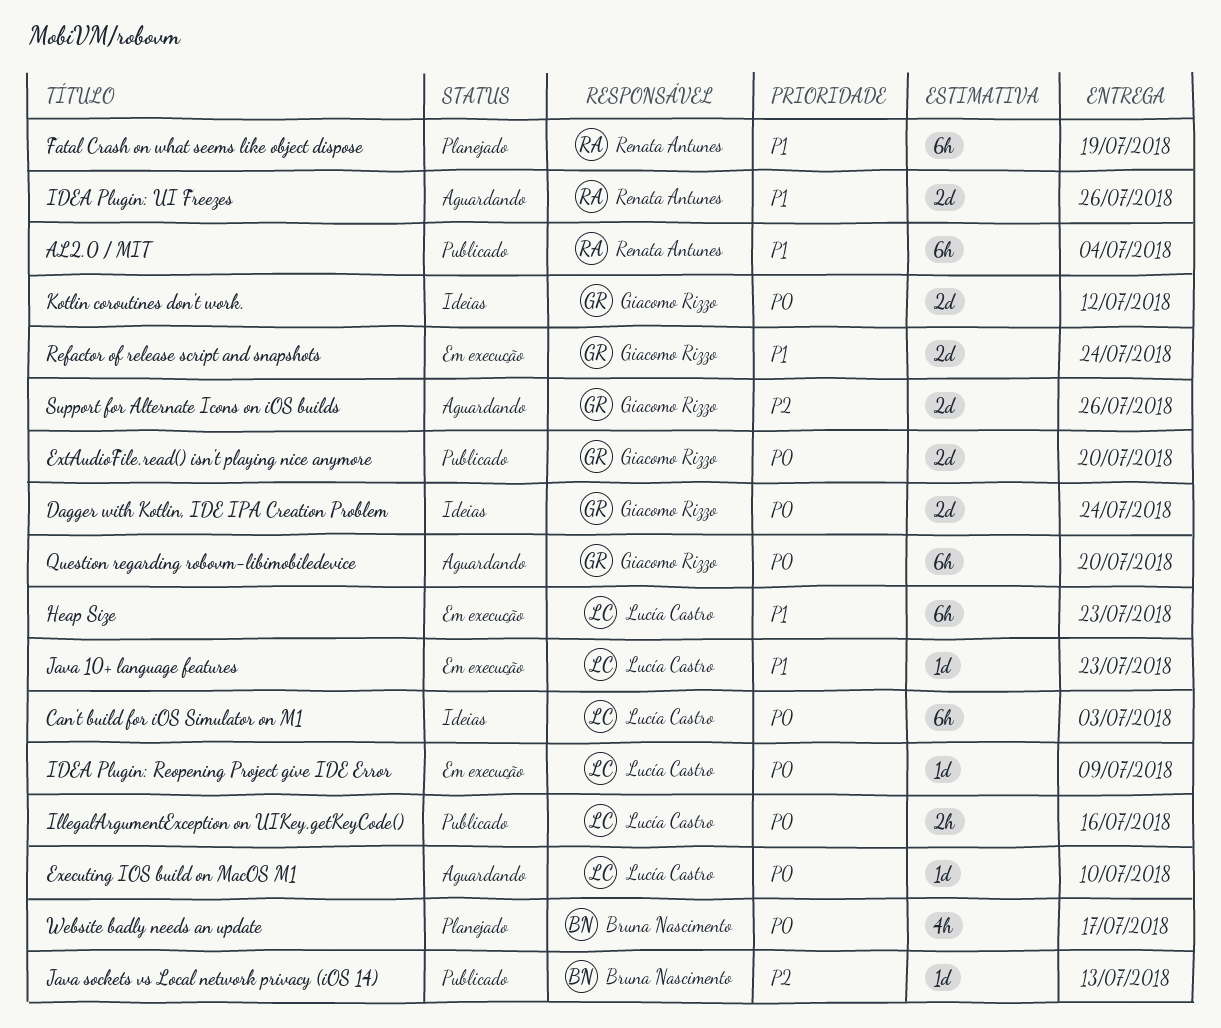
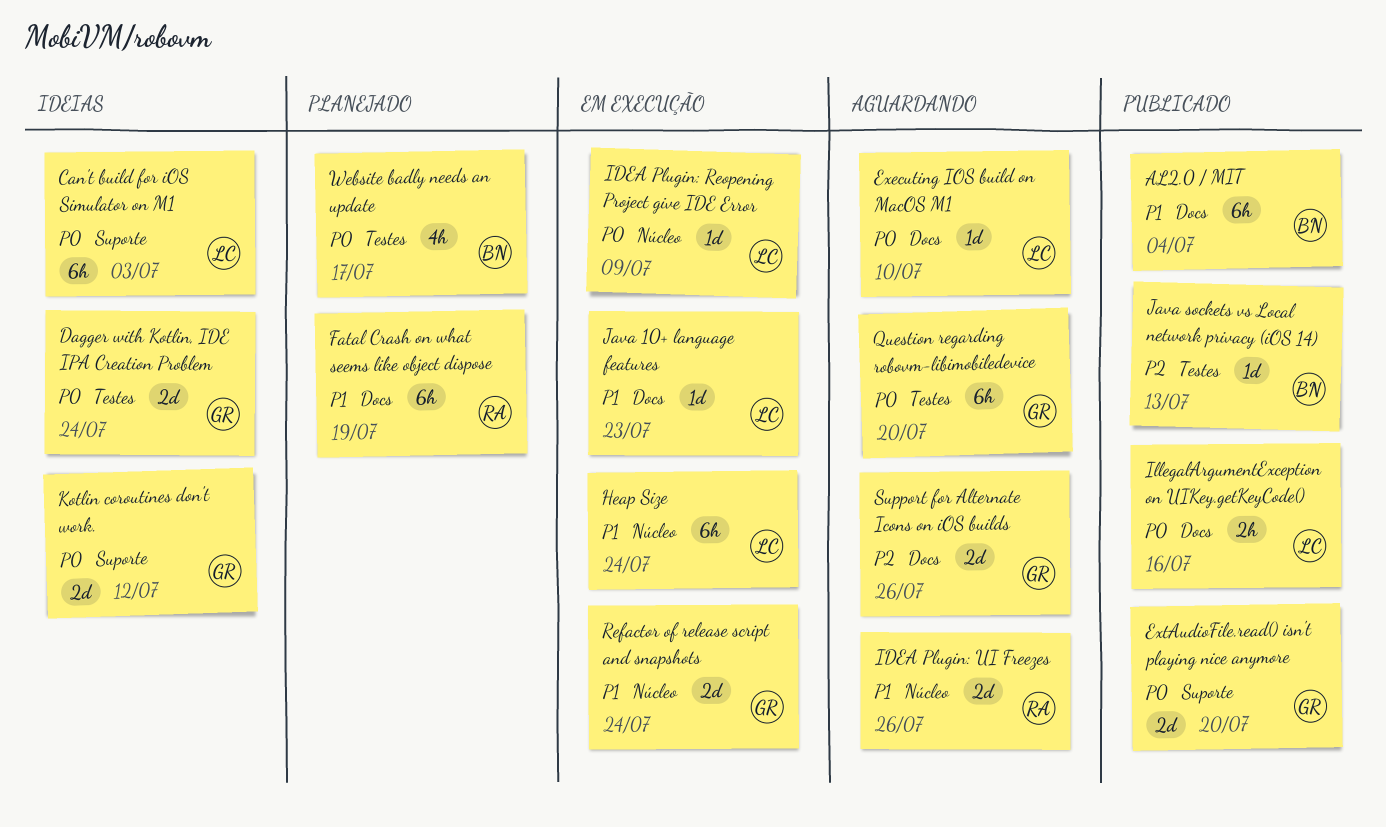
AL2.0 / MIT, owner: Renata Antunes -> Bruna Nascimento
Heap Size, due: Jul 23 -> Jul 24

